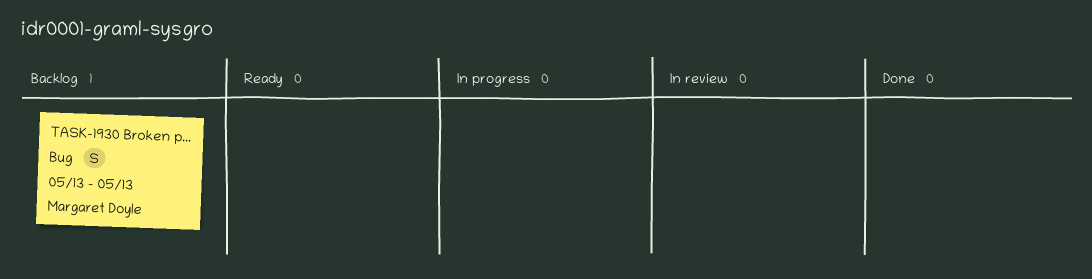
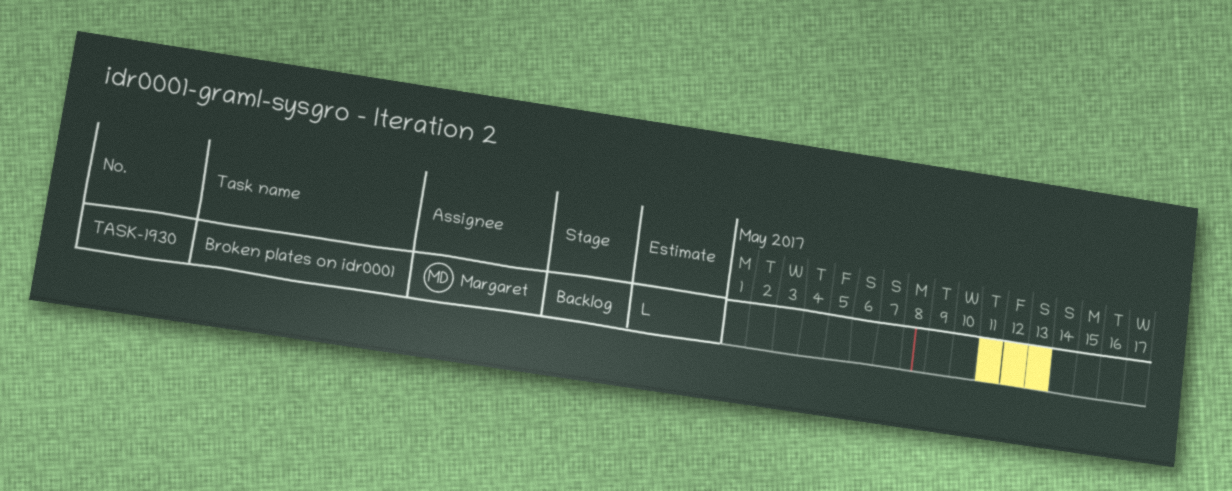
TASK-1930, estimate: S -> L
TASK-1930, start: May 13 -> May 11

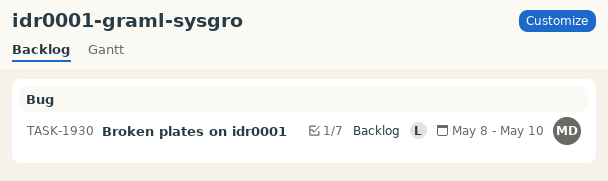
TASK-1930, start: May 11 -> May 8
TASK-1930, due: May 13 -> May 10

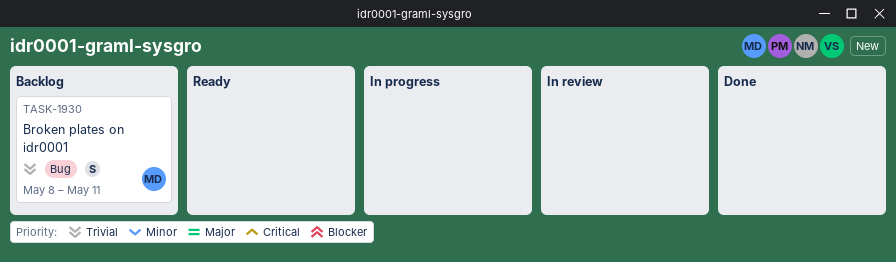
TASK-1930, estimate: L -> S
TASK-1930, due: May 10 -> May 11

